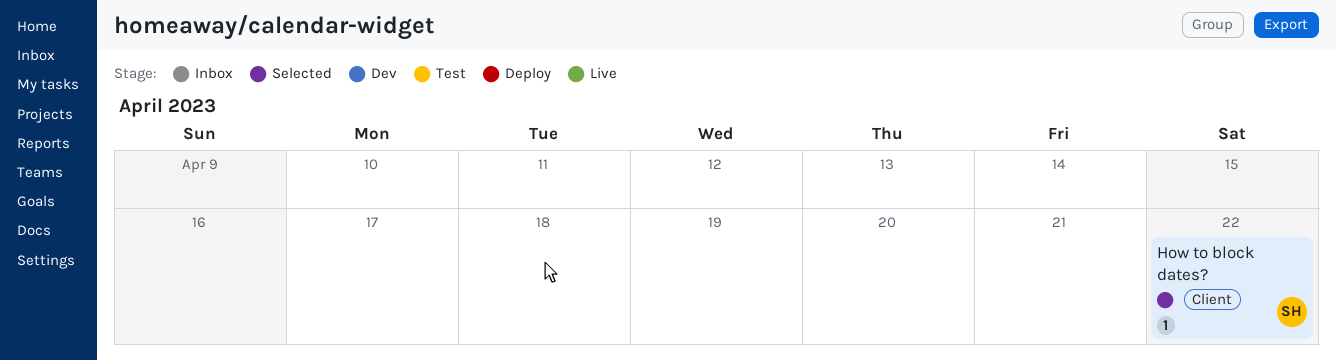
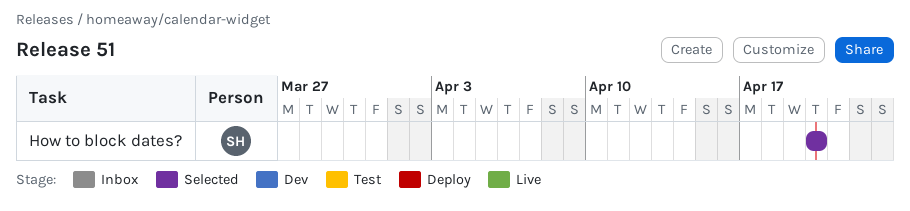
How to block dates?, due: Apr 22 -> Apr 20

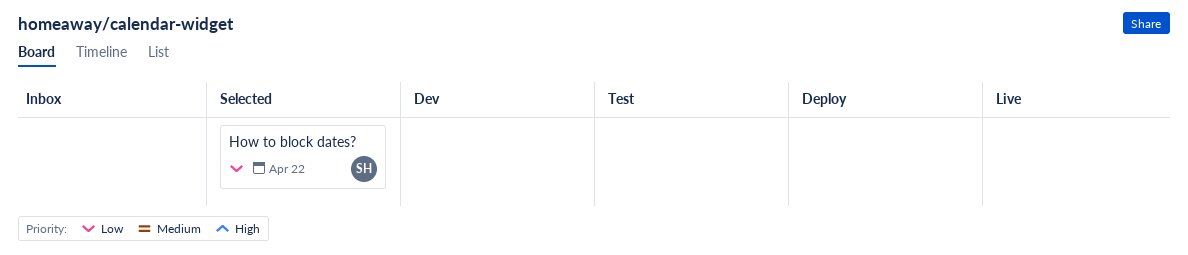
How to block dates?, due: Apr 20 -> Apr 22

